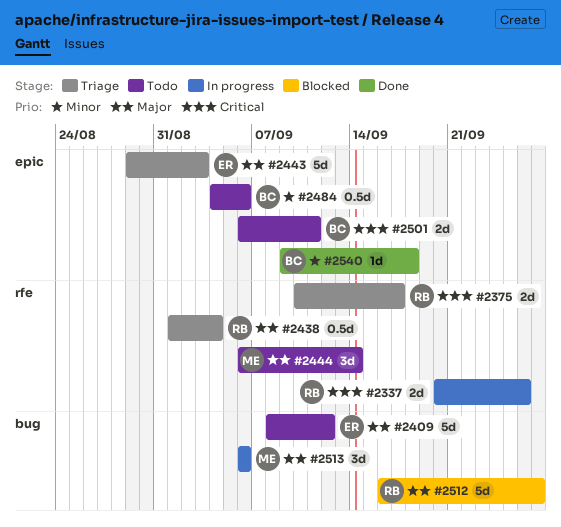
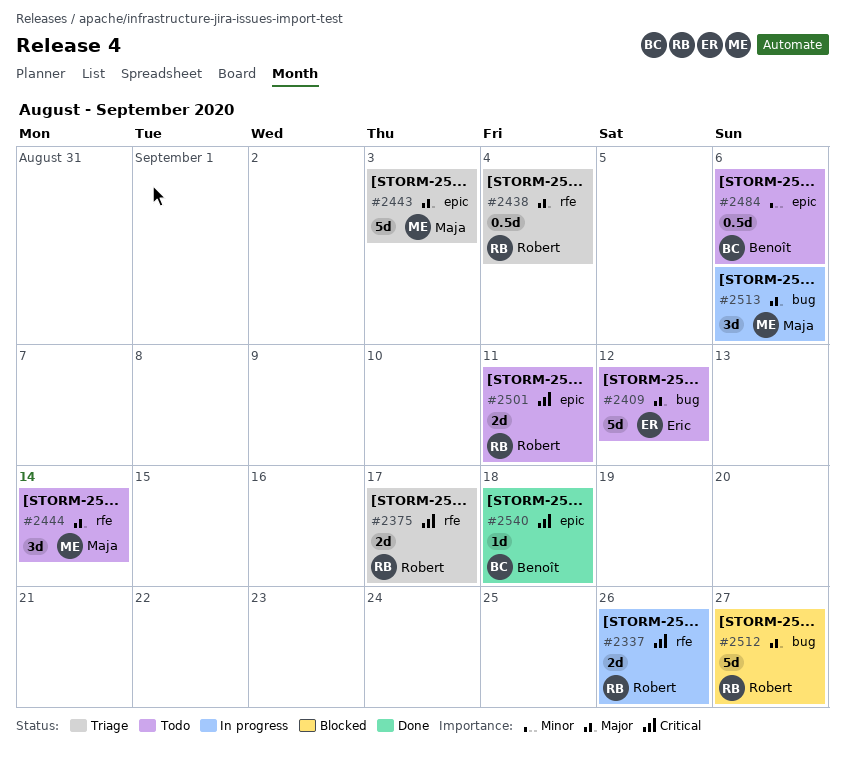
#2443, owner: Eric -> Maja
#2501, owner: Benoît -> Robert
#2540, priority: Minor -> Critical

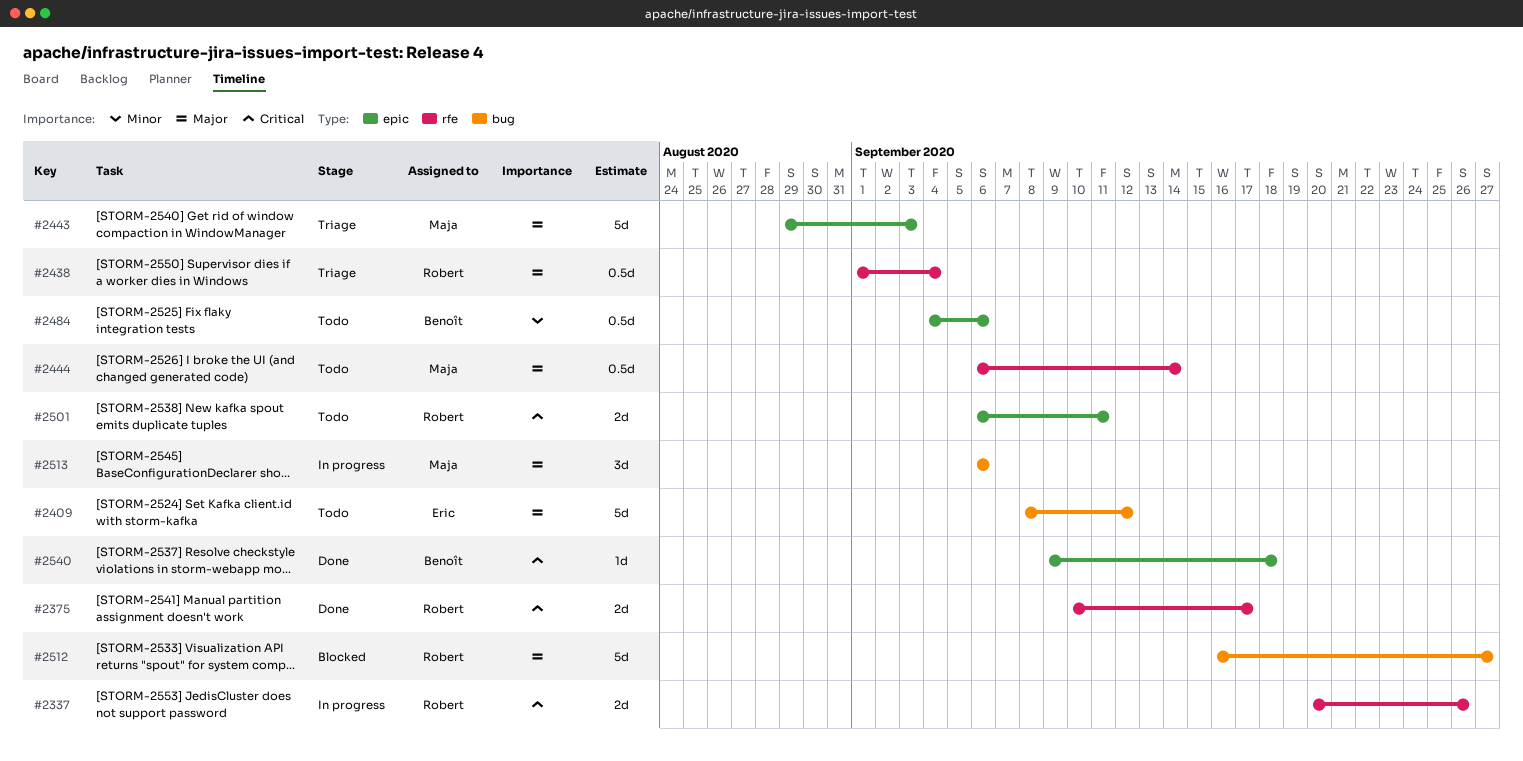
#2375, status: Triage -> Done
#2444, estimate: 3d -> 0.5d

